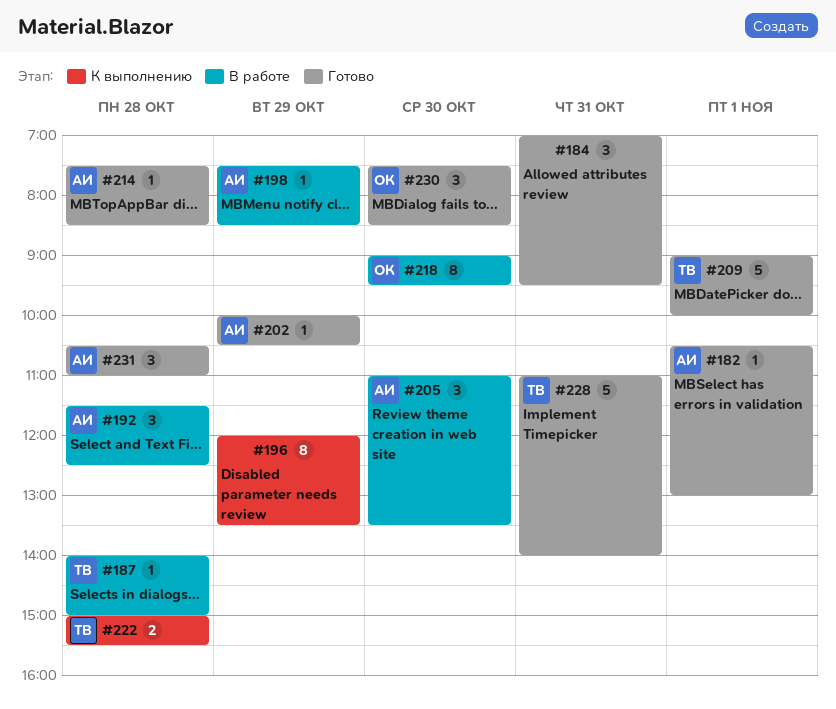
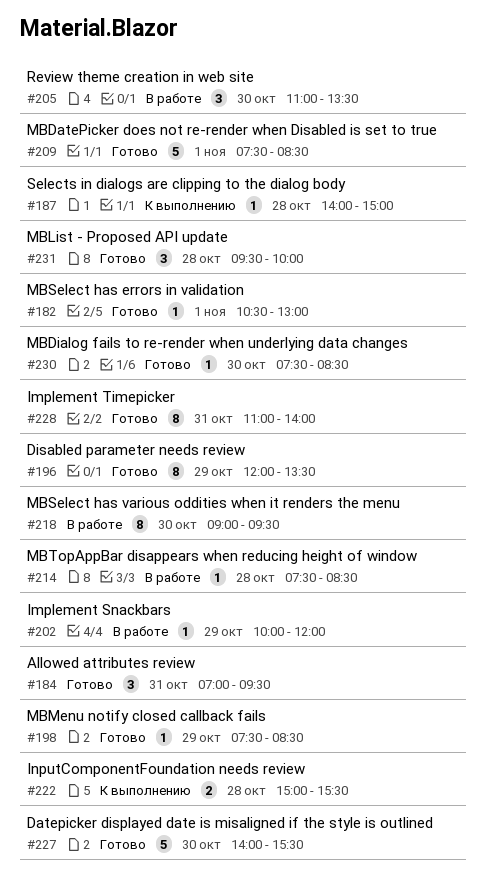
#187, status: В работе -> К выполнению
#192: present -> none
#196, status: К выполнению -> Готово
#198, status: В работе -> Готово
#202, status: Готово -> В работе
#202, ends: 10:30 -> 12:00
#209, begins: 09:00 -> 07:30
#209, ends: 10:00 -> 08:30
#214, status: Готово -> В работе
#227: none -> present
#228, estimate: 5 -> 8
#230, estimate: 3 -> 1
#231, begins: 10:30 -> 09:30
#231, ends: 11:00 -> 10:00

